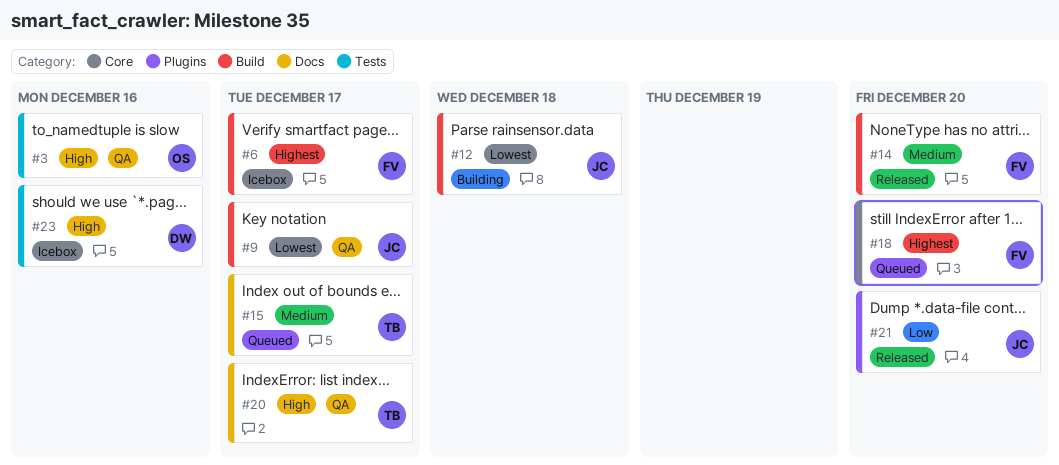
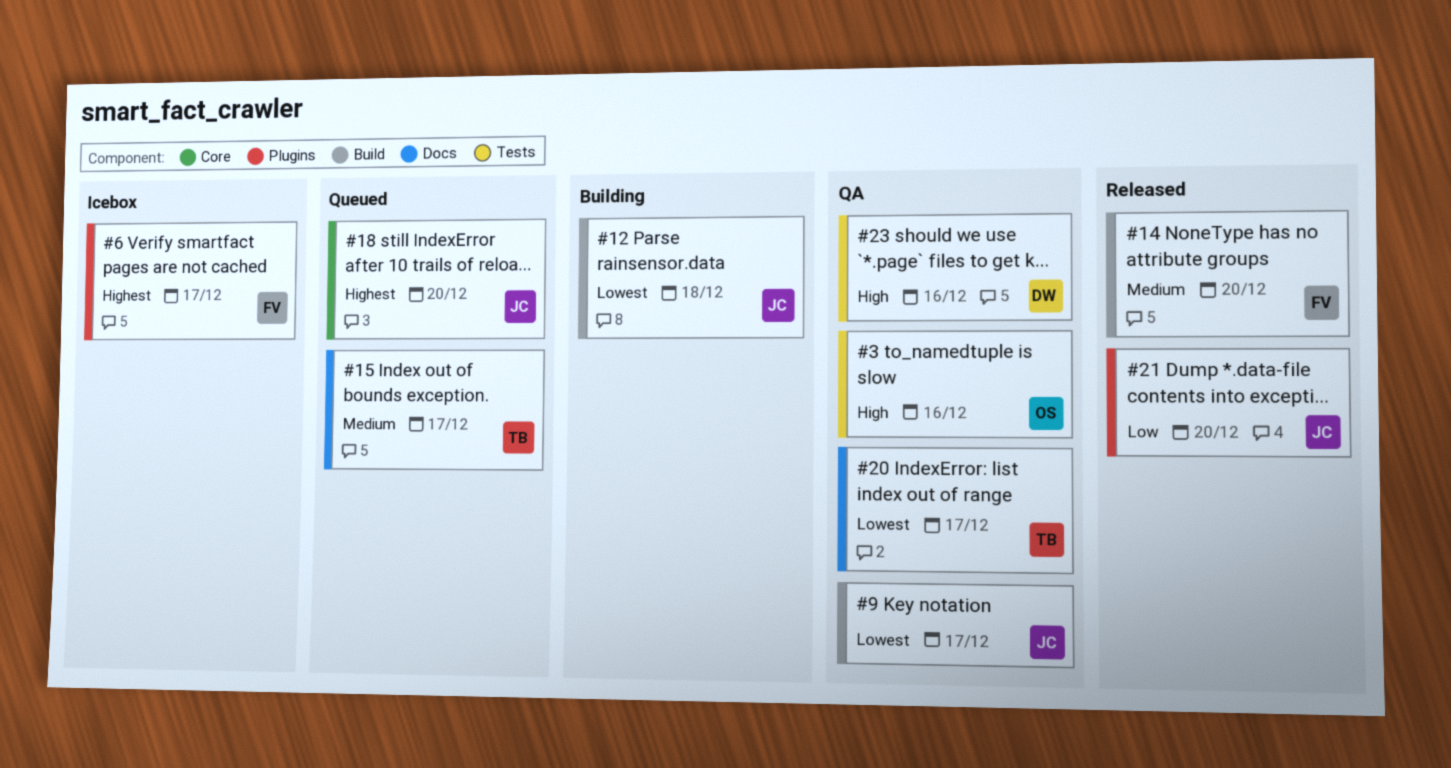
#6, label: Build -> Plugins
#18, owner: FV -> JC
#20, priority: High -> Lowest
#23, status: Icebox -> QA

